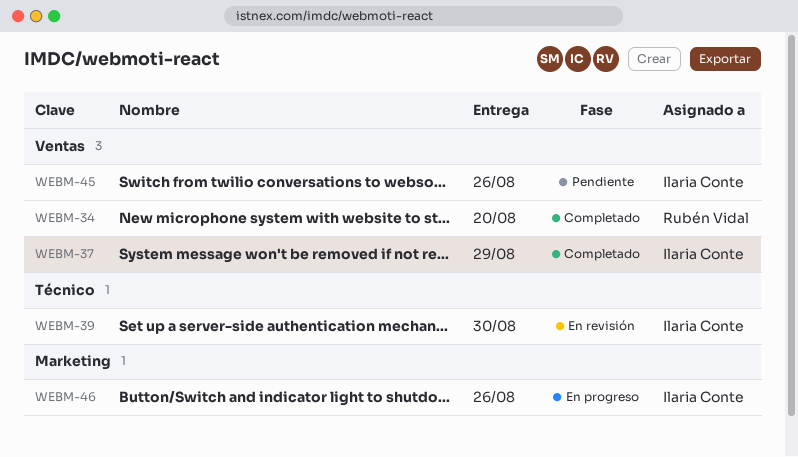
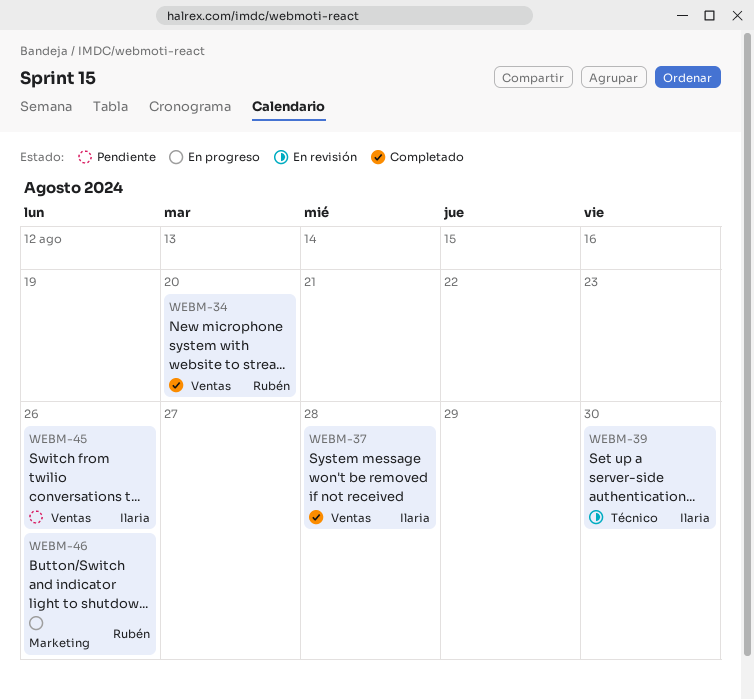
WEBM-37, due: Aug 29 -> Aug 28
WEBM-46, owner: Ilaria Conte -> Rubén Vidal

